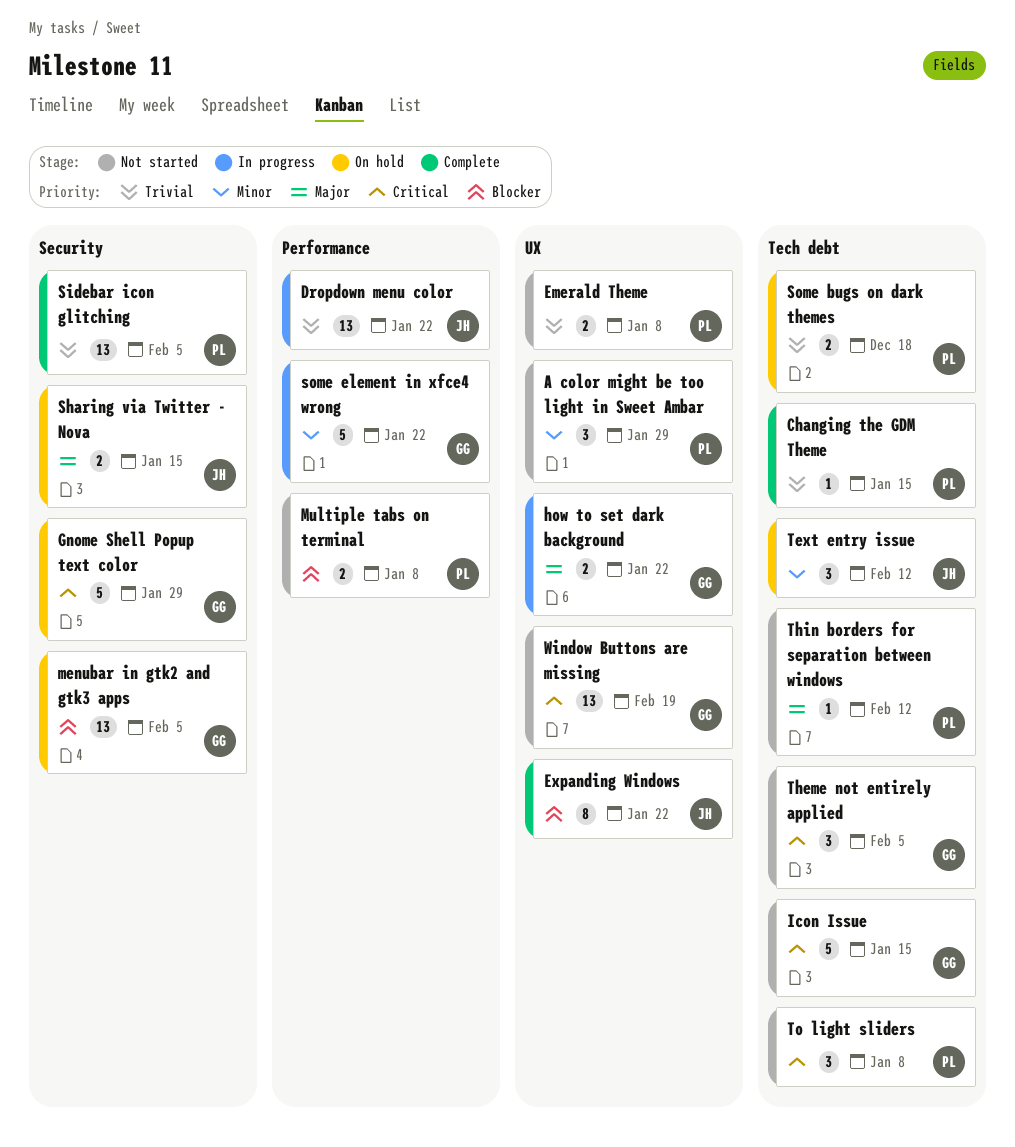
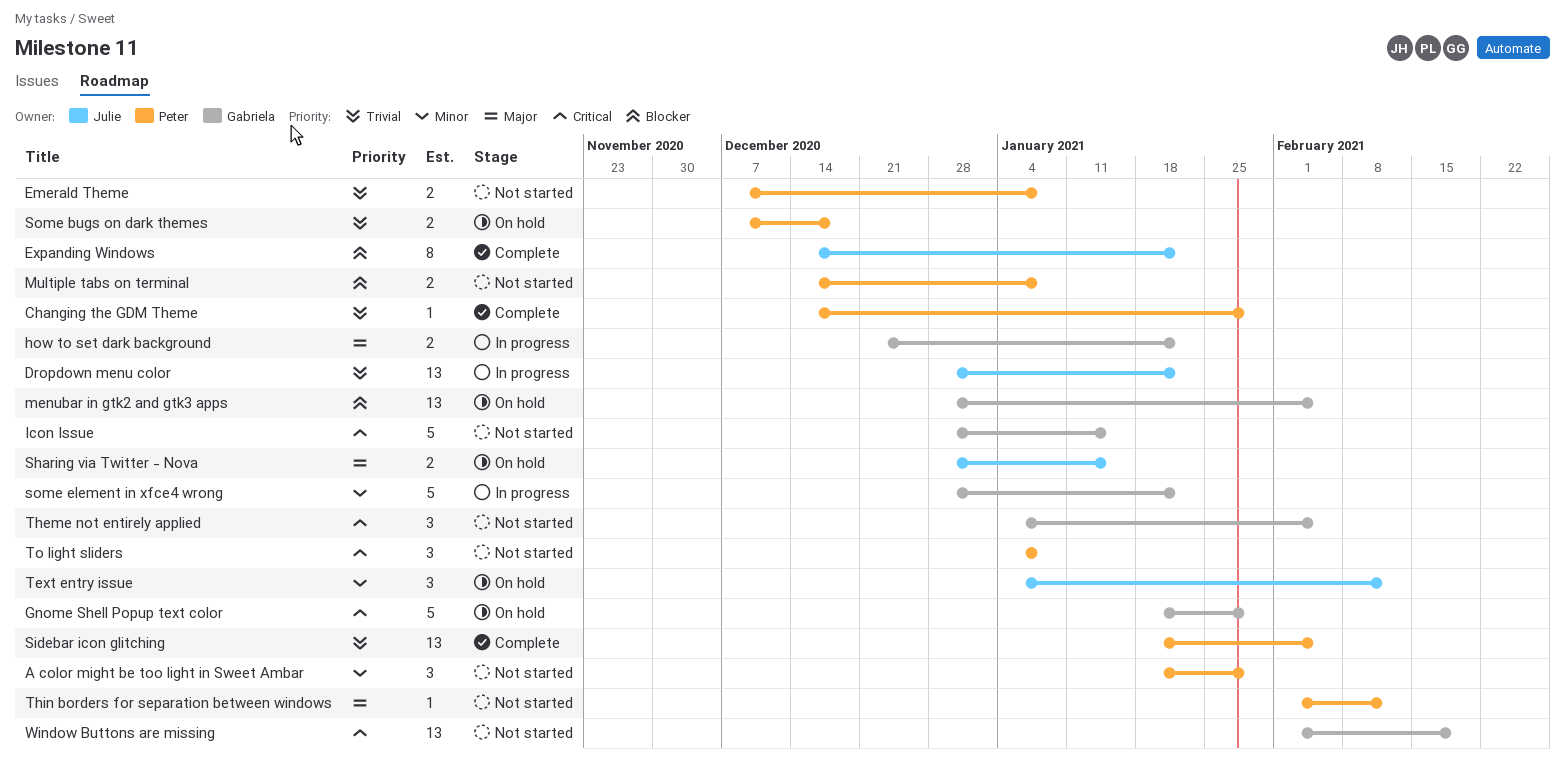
Changing the GDM Theme, due: Jan 15 -> Jan 29

